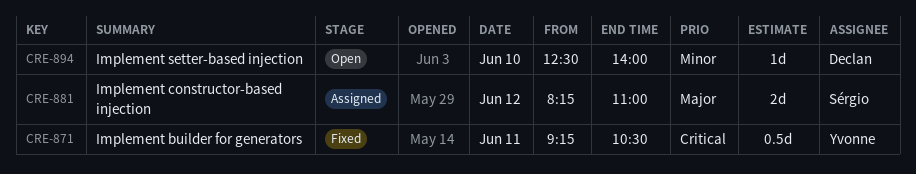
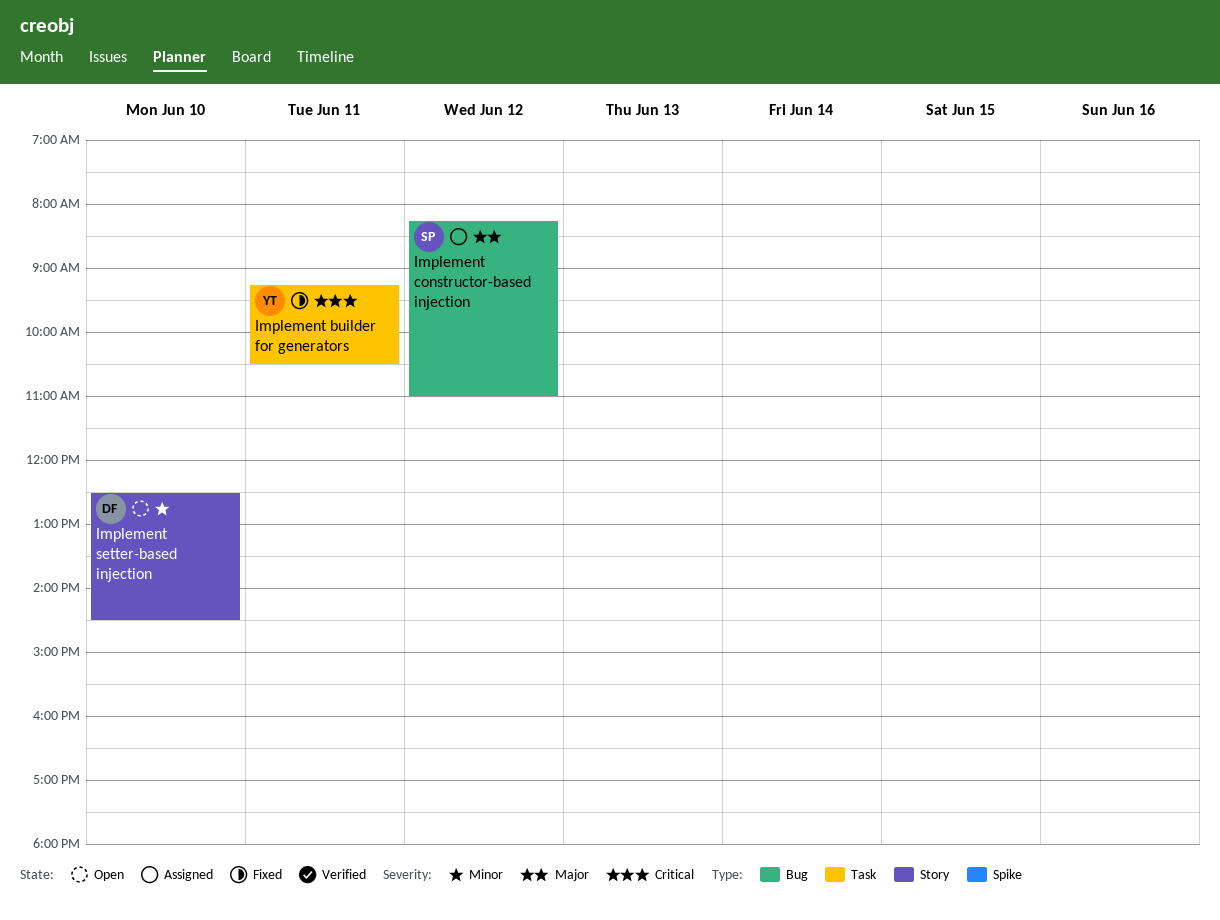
Implement setter-based injection, ends: 14:00 -> 14:30

